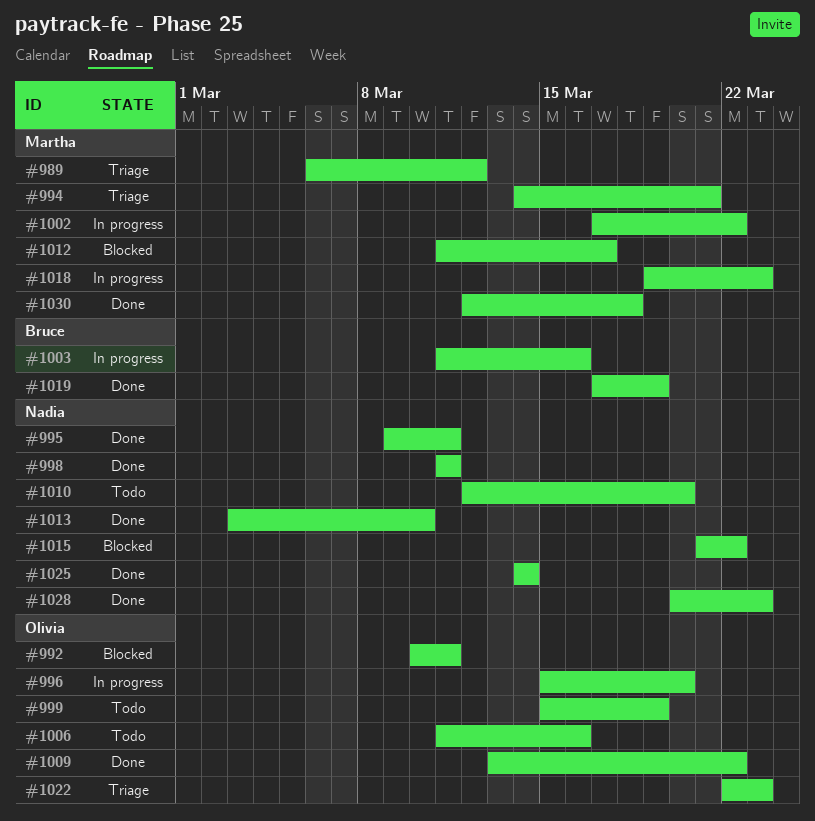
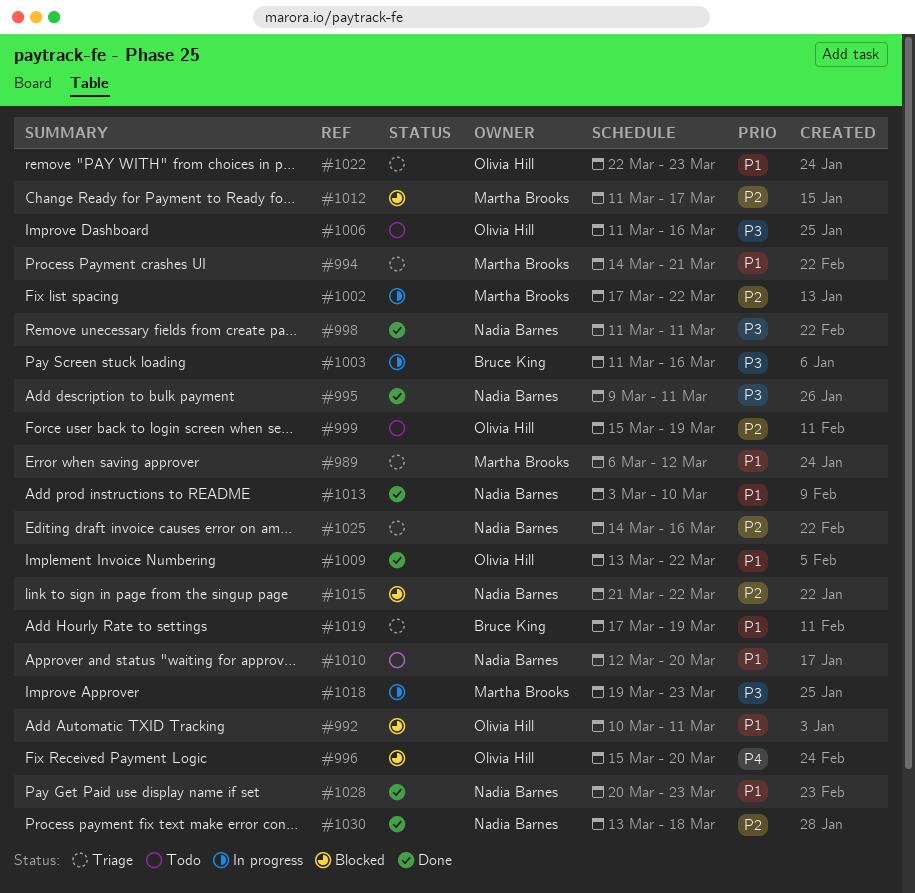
#996, status: In progress -> Blocked
#1019, status: Done -> Triage
#1025, status: Done -> Triage
#1025, due: Mar 14 -> Mar 16
#1030, owner: Martha Brooks -> Nadia Barnes
#1030, start: Mar 12 -> Mar 13

